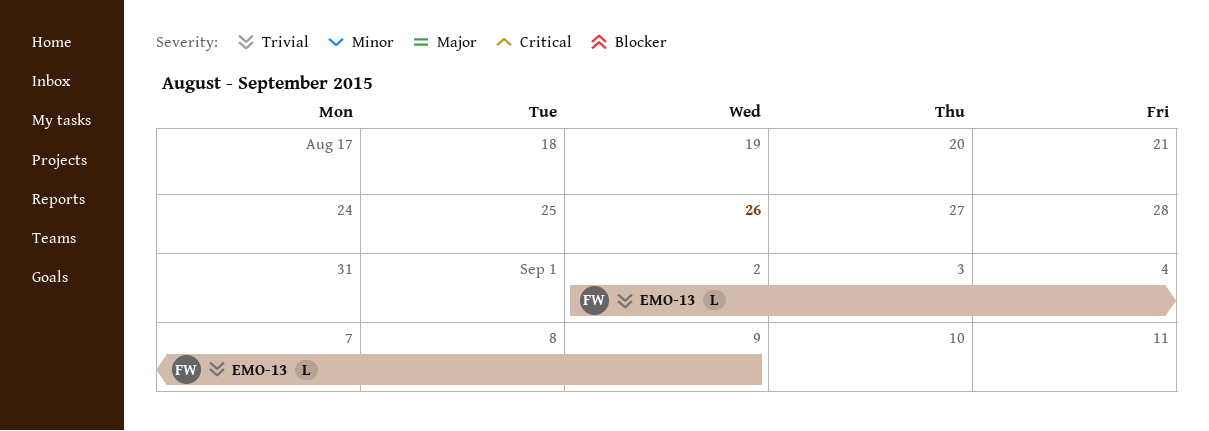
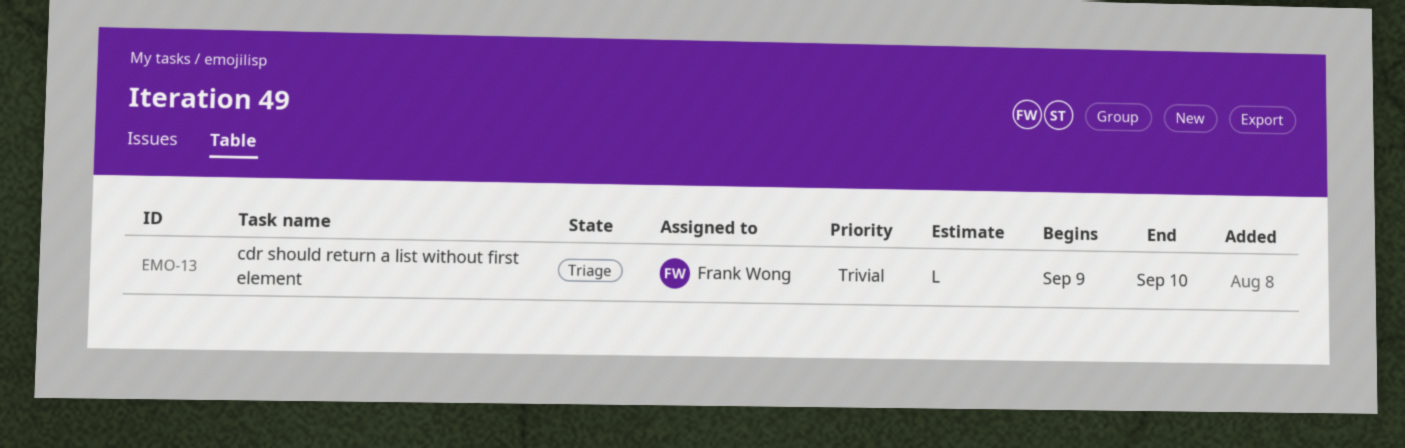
EMO-13, start: Sep 2 -> Sep 9
EMO-13, due: Sep 9 -> Sep 10

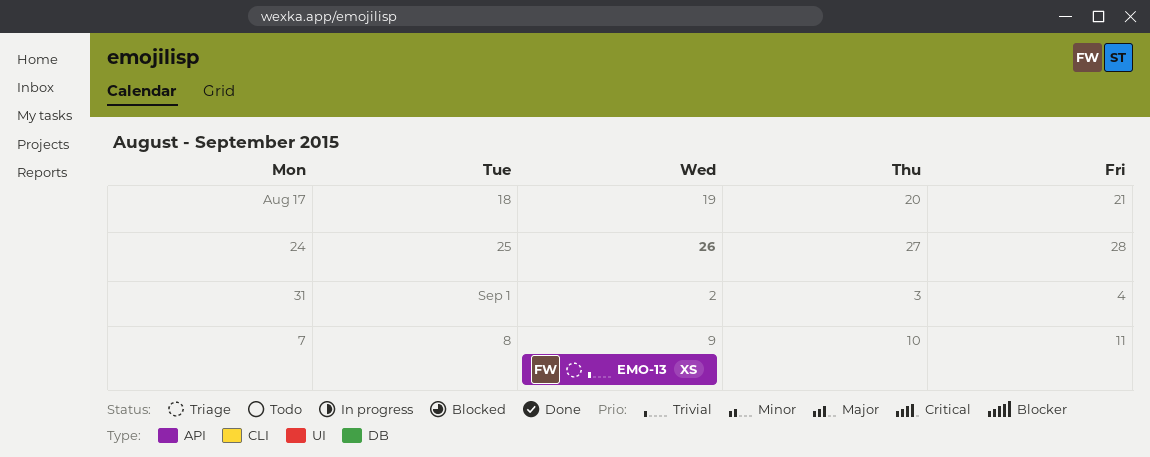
EMO-13, estimate: L -> XS
EMO-13, due: Sep 10 -> Sep 9

